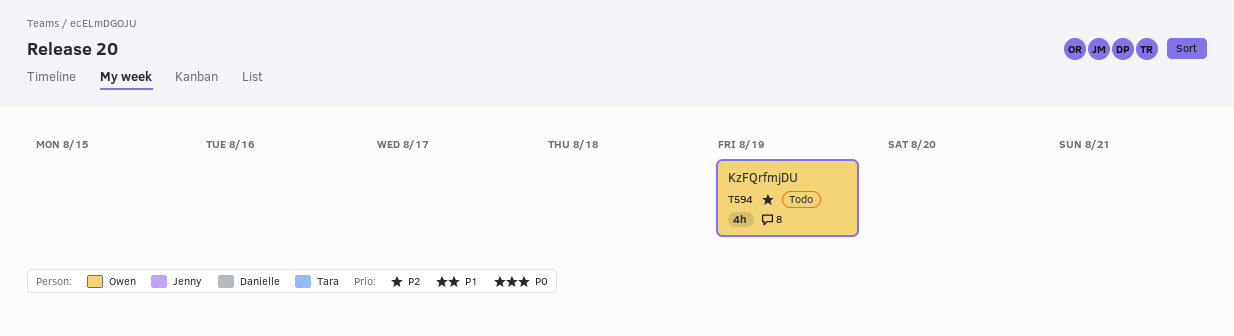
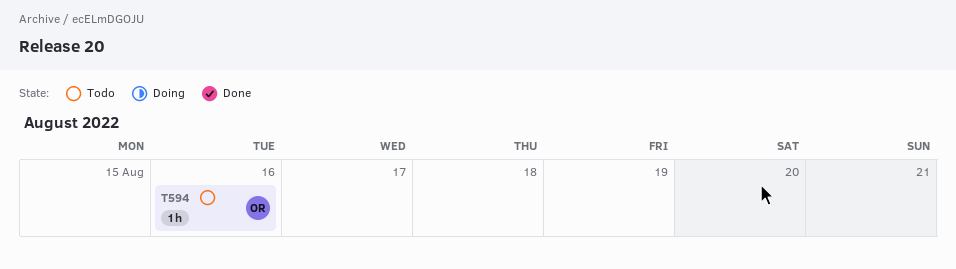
T594, estimate: 4h -> 1h
T594, due: Aug 19 -> Aug 16

